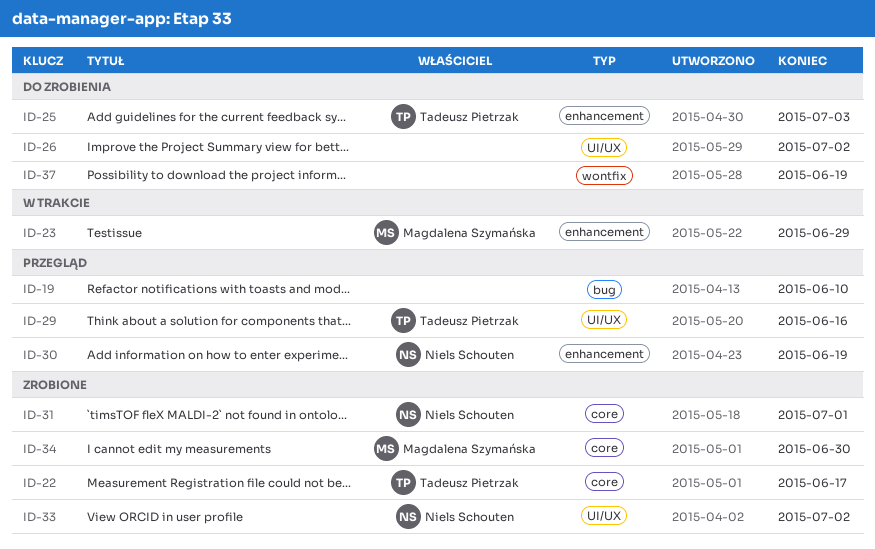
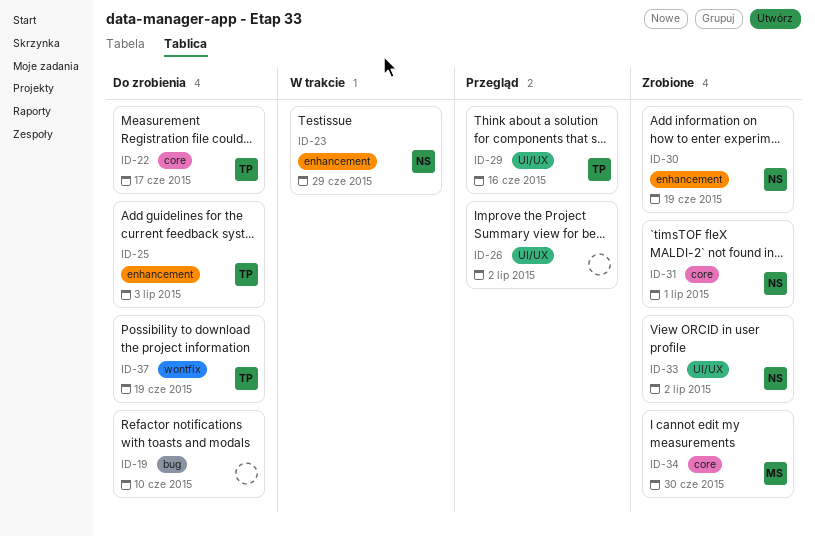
ID-19, status: Przegląd -> Do zrobienia
ID-22, status: Zrobione -> Do zrobienia
ID-23, owner: Magdalena Szymańska -> Niels Schouten
ID-26, status: Do zrobienia -> Przegląd
ID-30, status: Przegląd -> Zrobione
ID-37, owner: none -> Tadeusz Pietrzak

